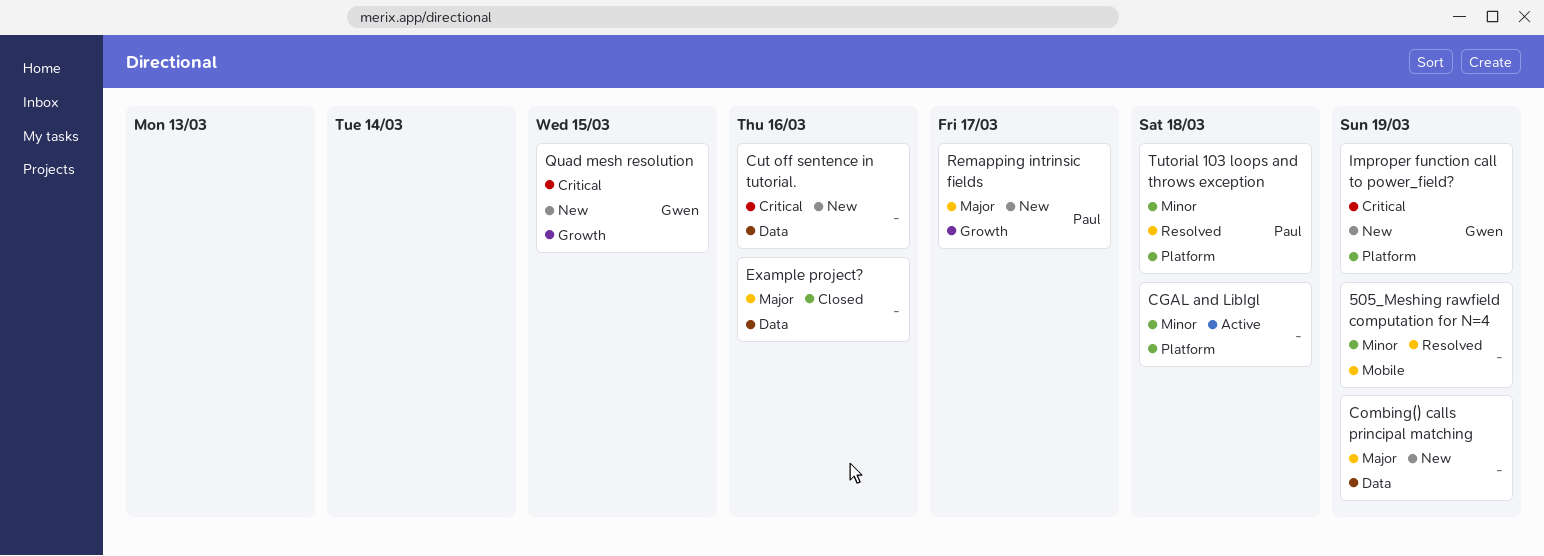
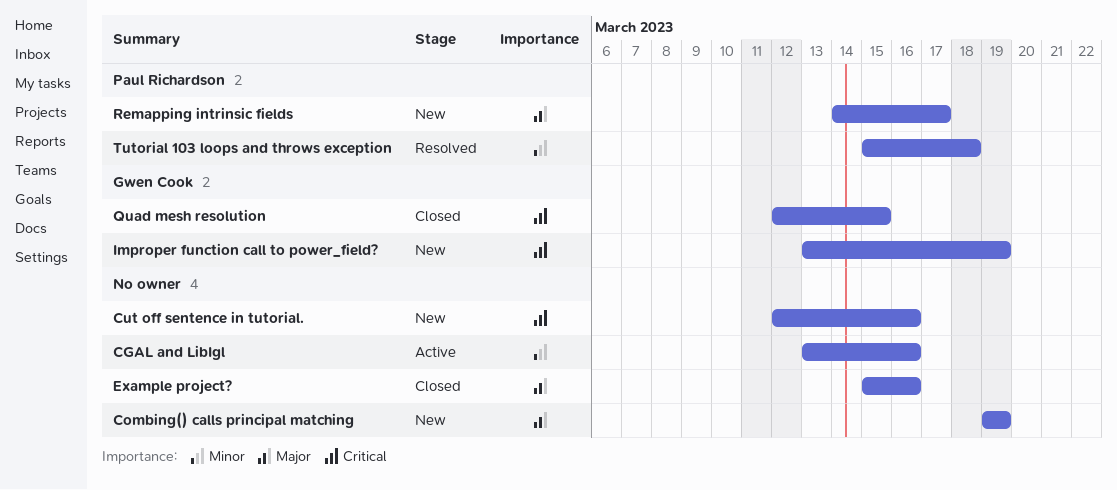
505_Meshing rawfield computation for N=4: present -> none
CGAL and LibIgl, due: Mar 18 -> Mar 16
Quad mesh resolution, status: New -> Closed

